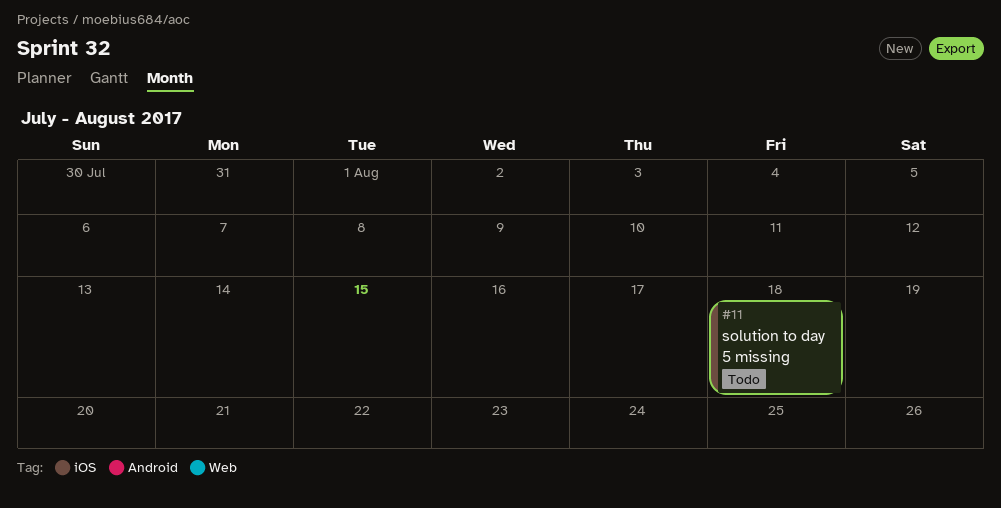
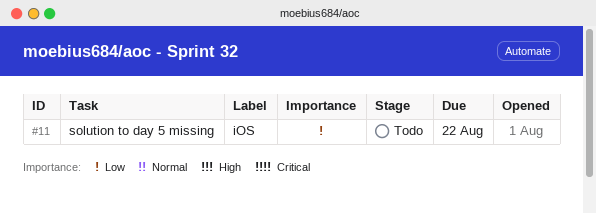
#11, due: Aug 18 -> Aug 22

